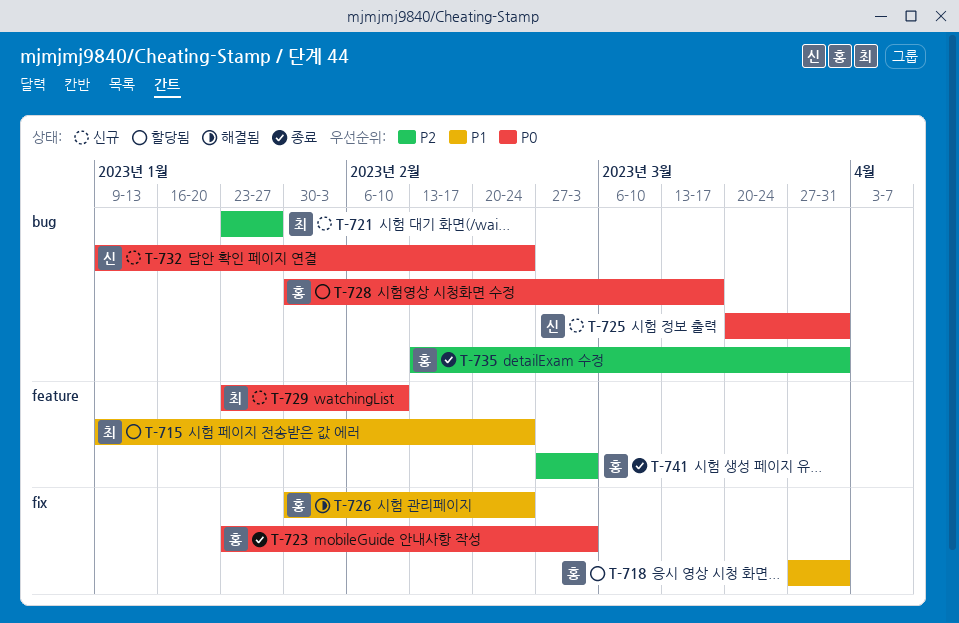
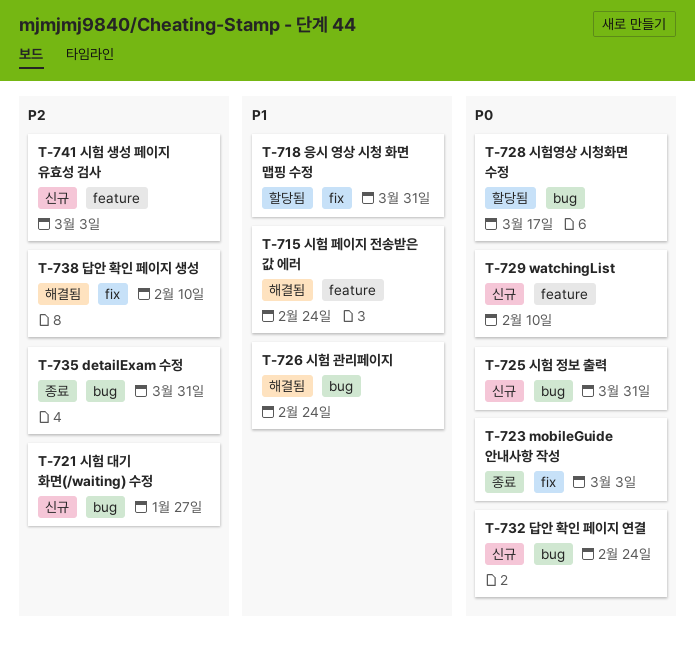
T-715, status: 할당됨 -> 해결됨
T-726, label: fix -> bug
T-738: none -> present
T-741, status: 종료 -> 신규

